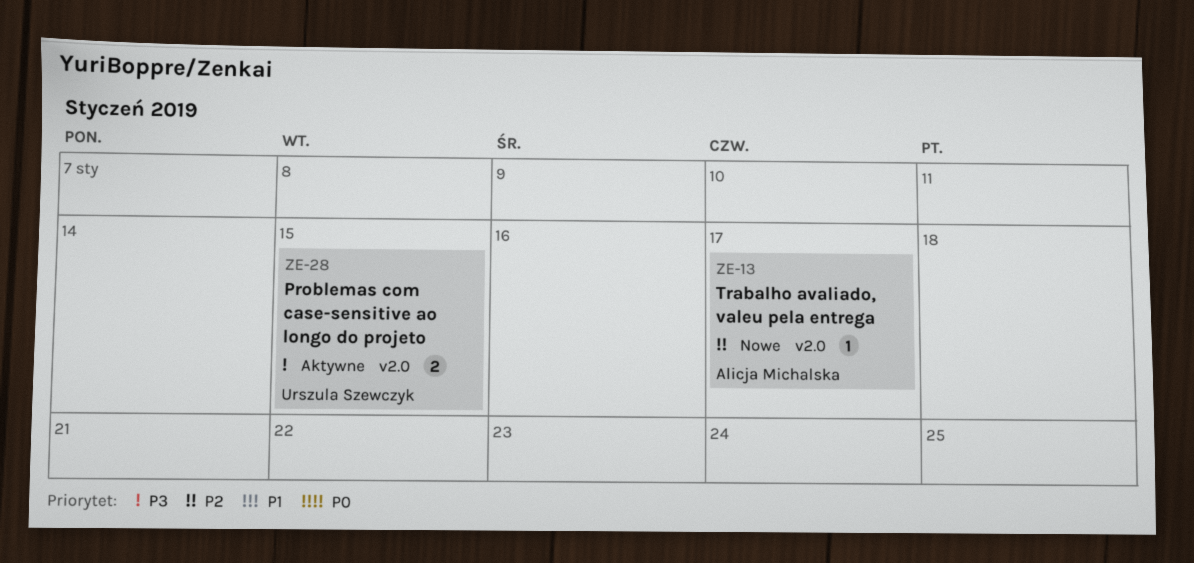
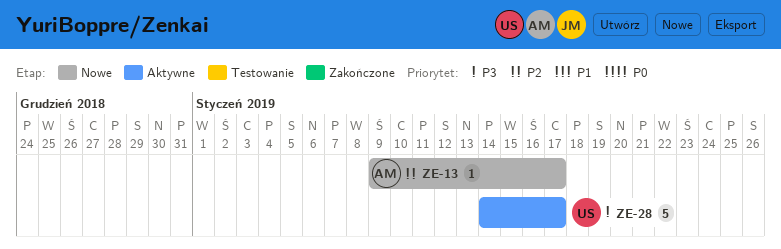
ZE-28, estimate: 2 -> 5
ZE-28, due: Jan 15 -> Jan 17

